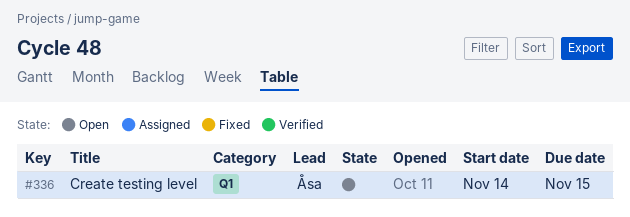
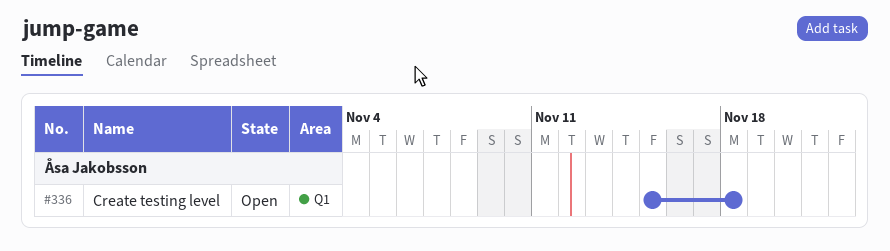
#336, start: Nov 14 -> Nov 15
#336, due: Nov 15 -> Nov 18

